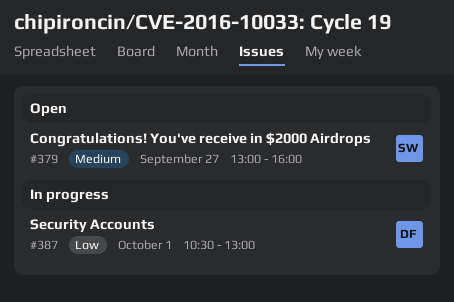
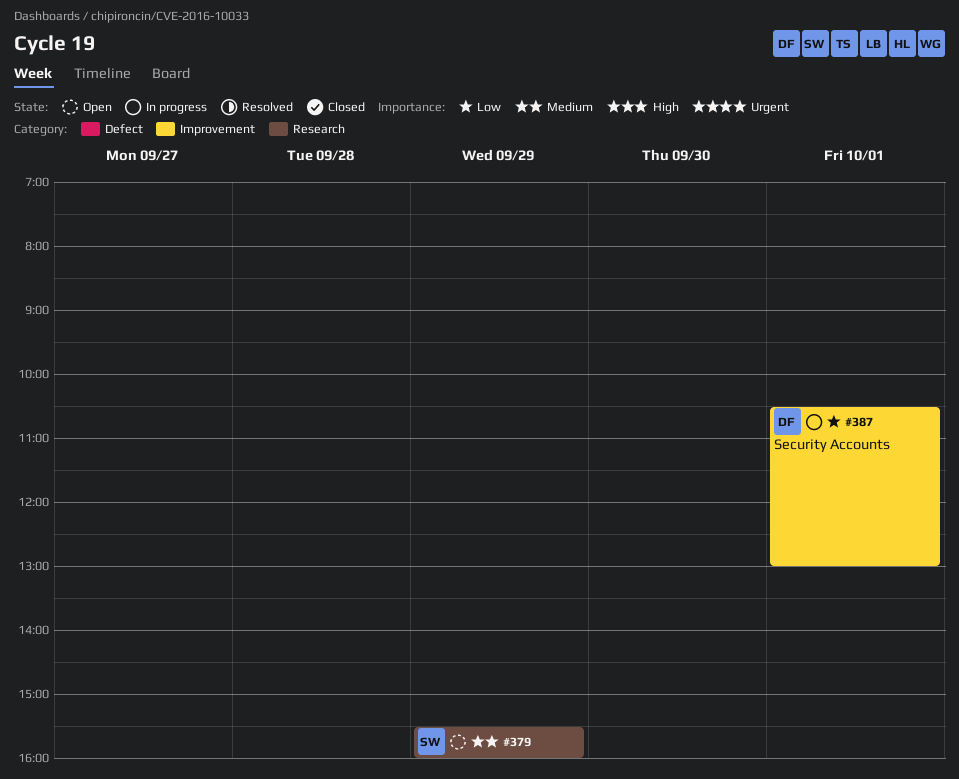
#379, day: Sep 27 -> Sep 29
#379, begins: 13:00 -> 15:30

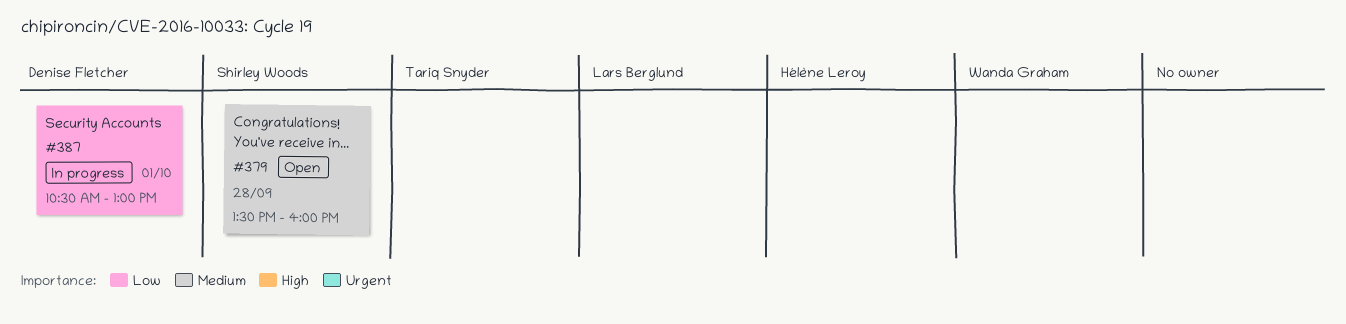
#379, day: Sep 29 -> Sep 28
#379, begins: 15:30 -> 13:30

